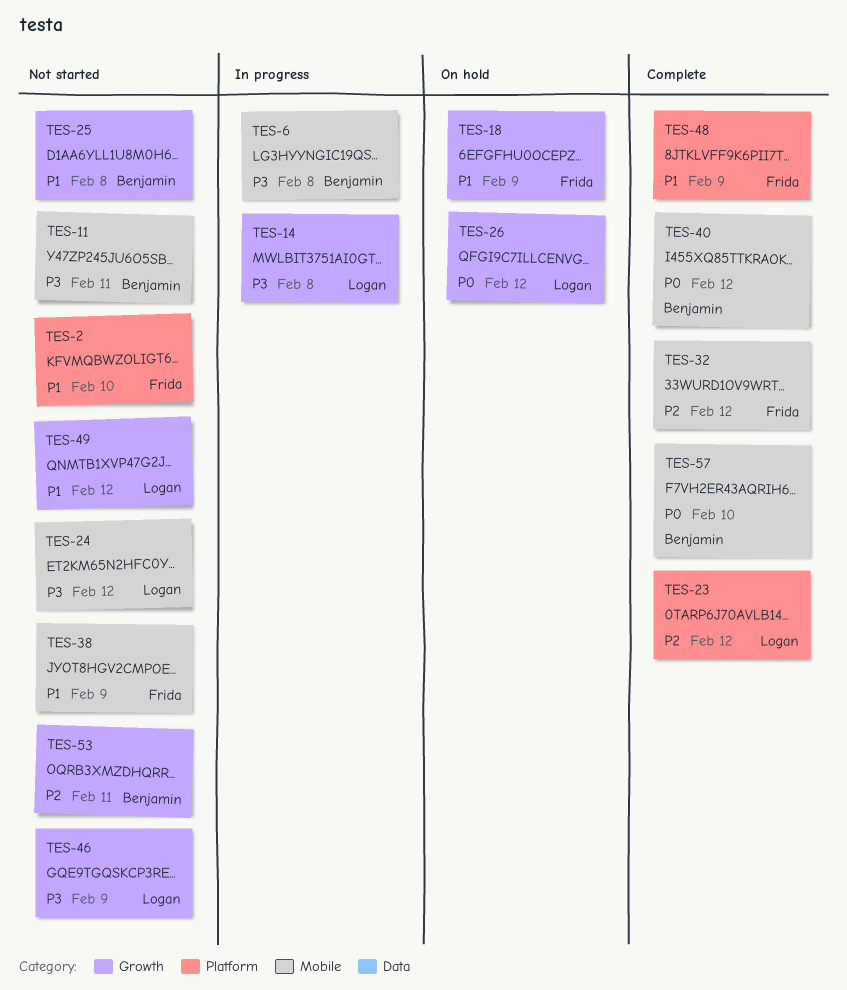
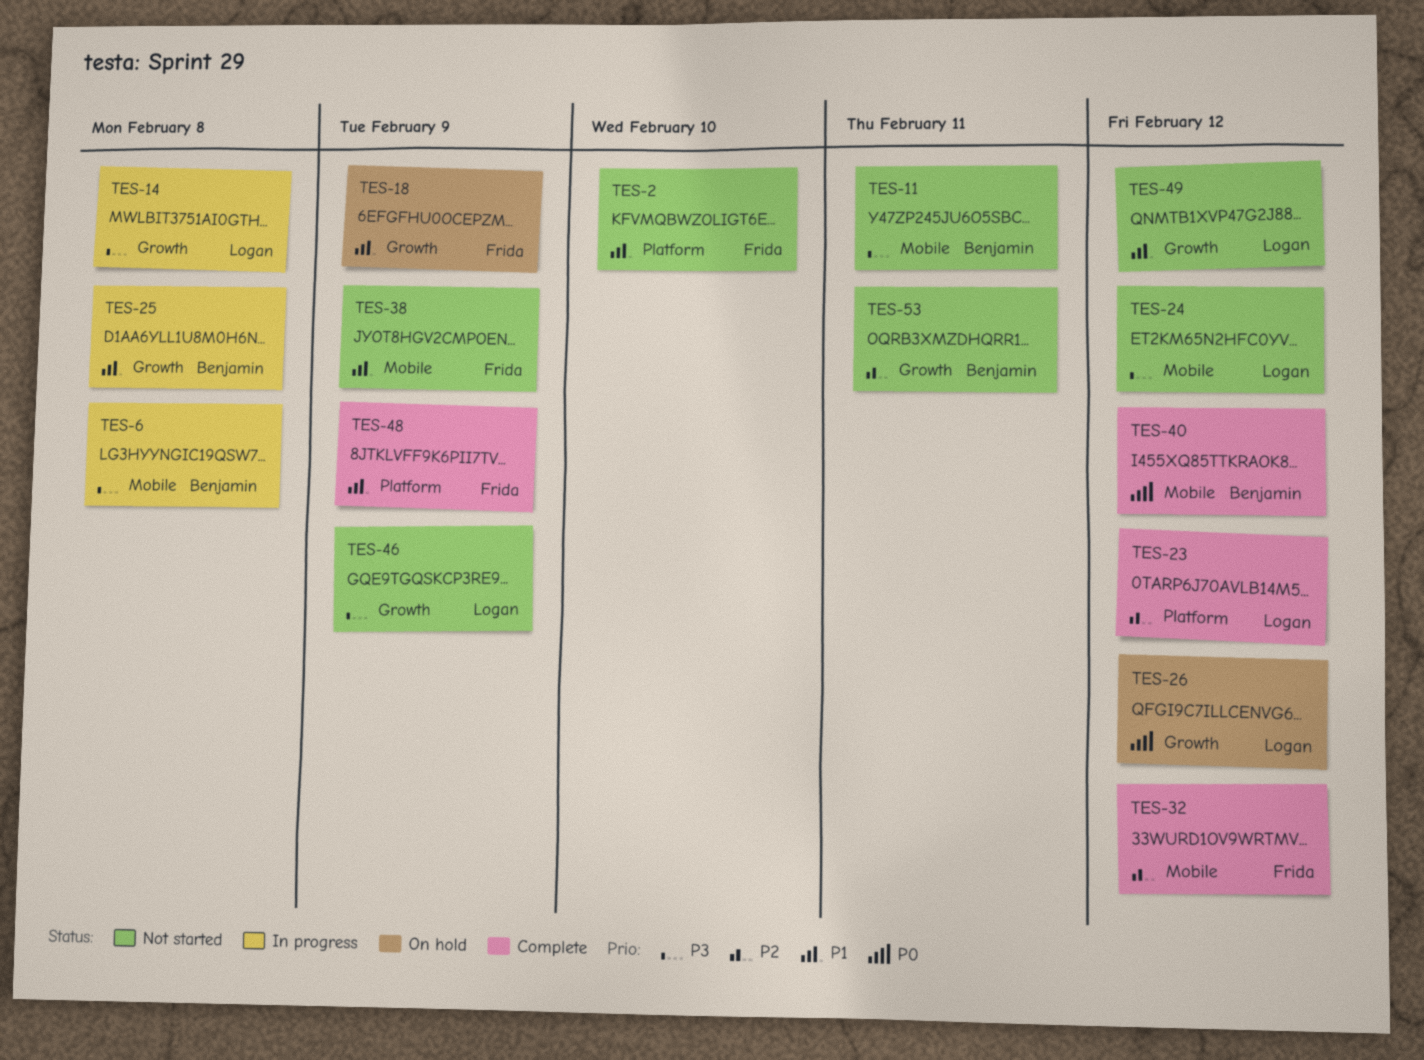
TES-25, status: Not started -> In progress
TES-57: present -> none

